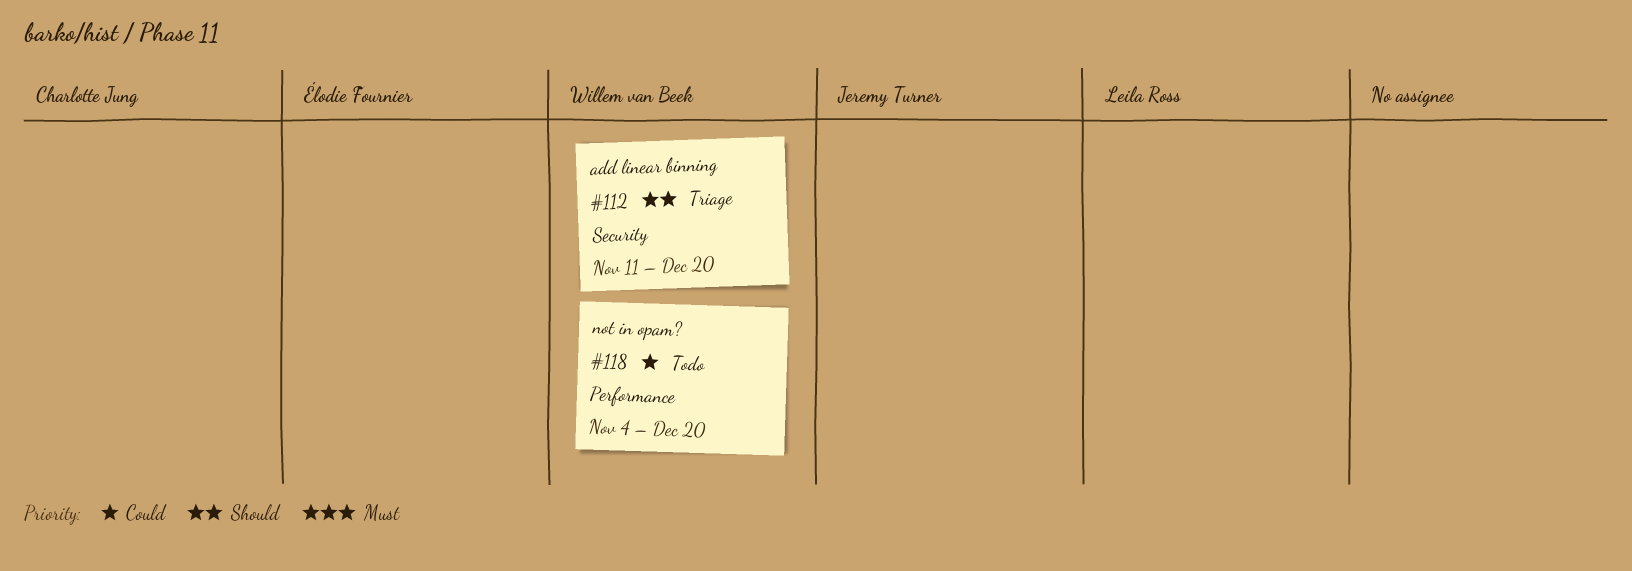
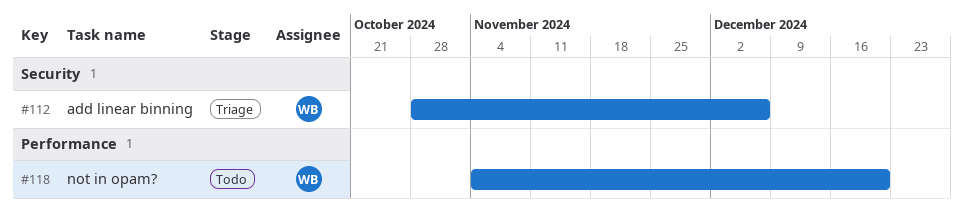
#112, start: Nov 11 -> Oct 28
#112, due: Dec 20 -> Dec 6

